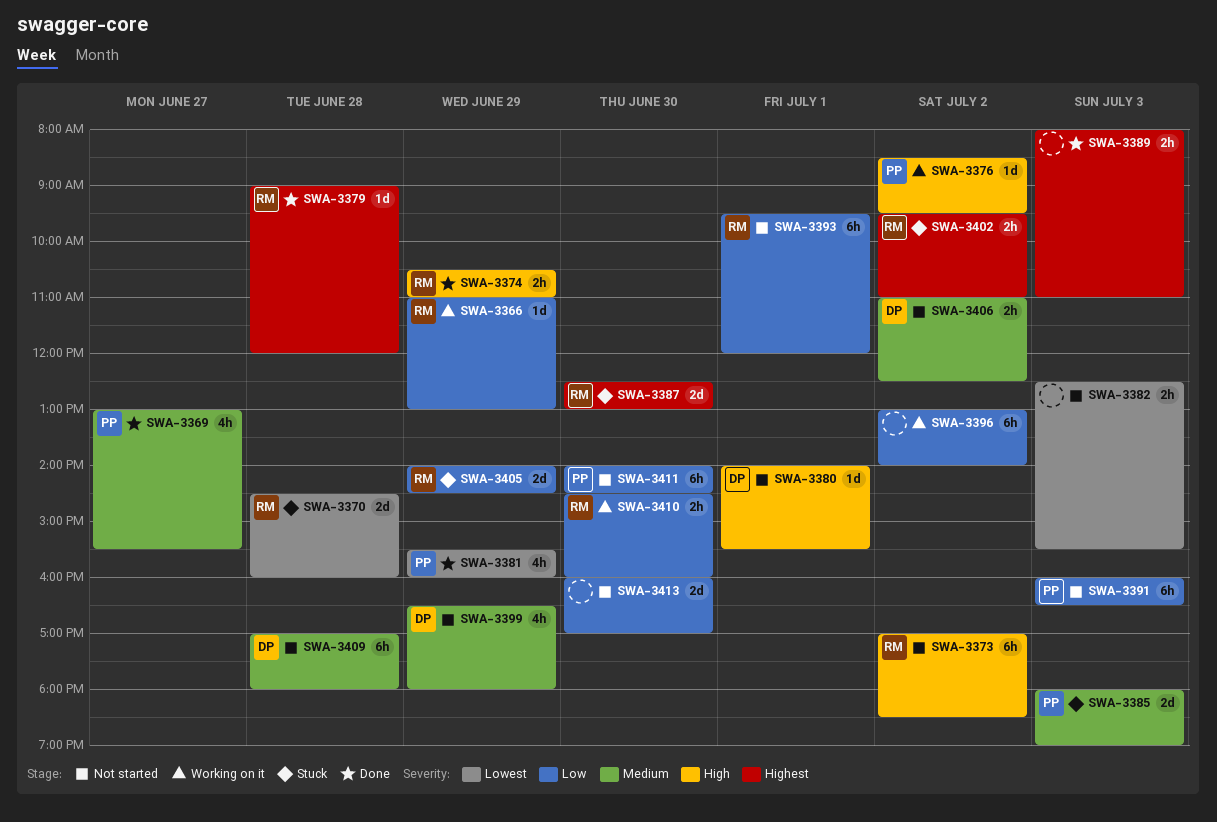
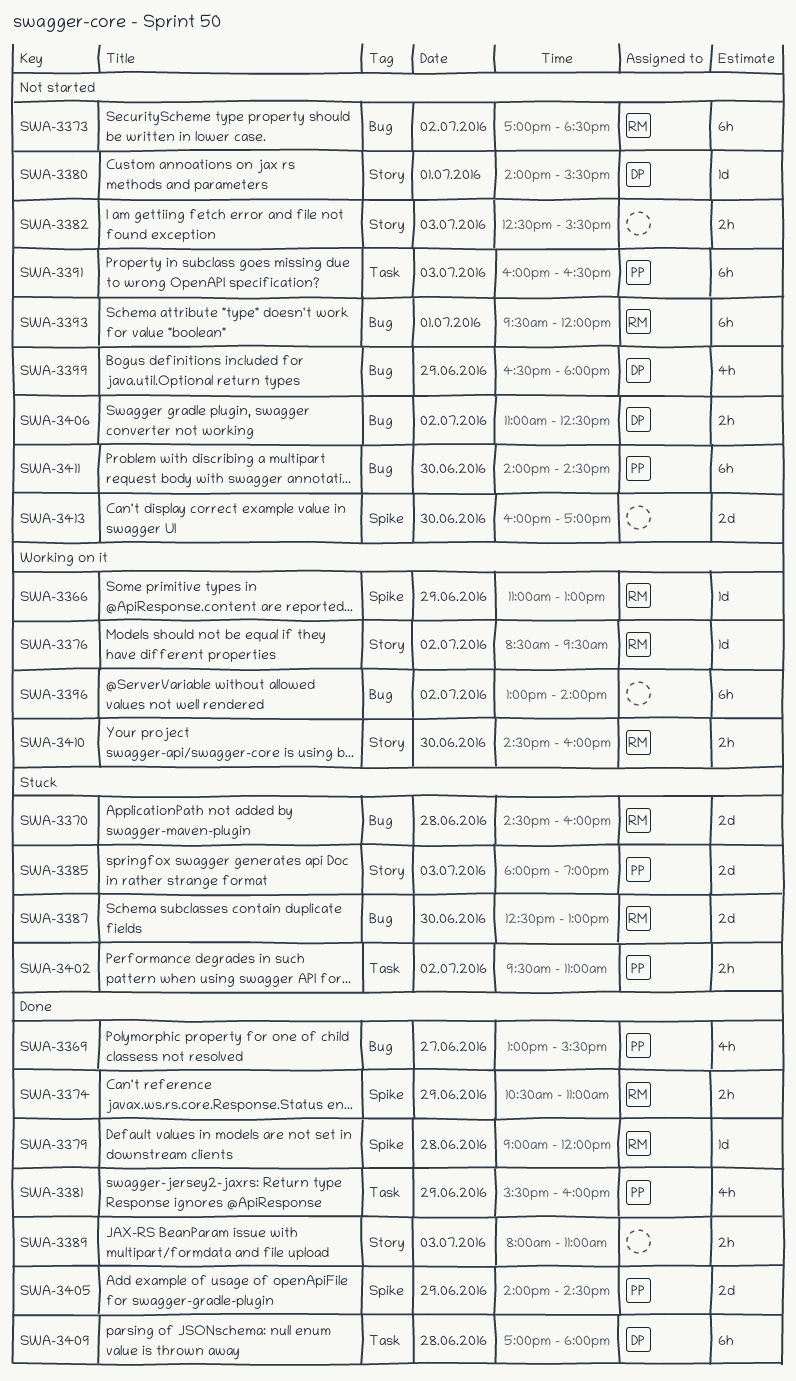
SWA-3376, owner: PP -> RM
SWA-3402, owner: RM -> PP
SWA-3405, status: Stuck -> Done
SWA-3405, owner: RM -> PP
SWA-3409, status: Not started -> Done

